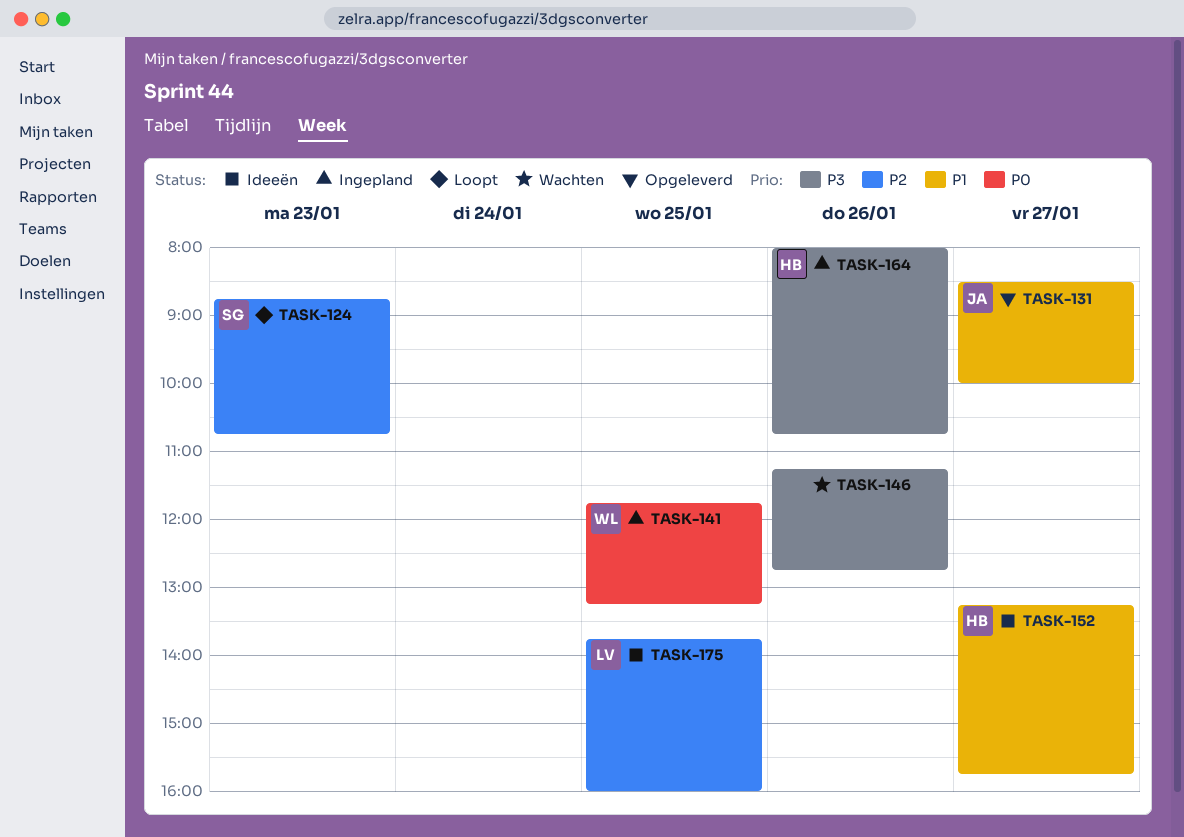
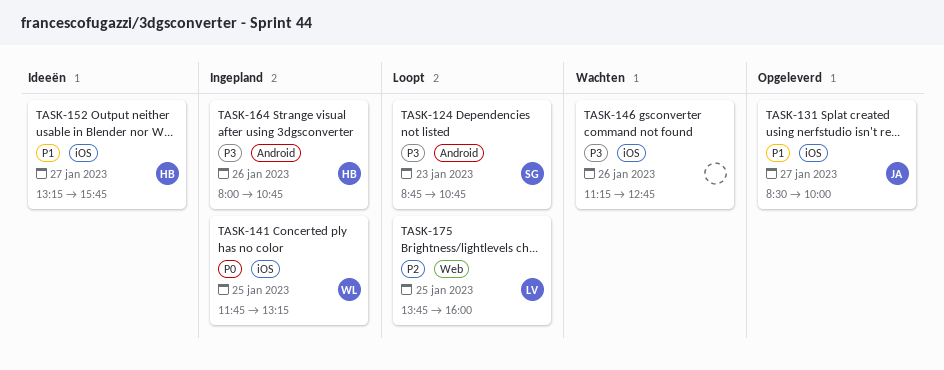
TASK-124, priority: P2 -> P3
TASK-175, status: Ideeën -> Loopt

